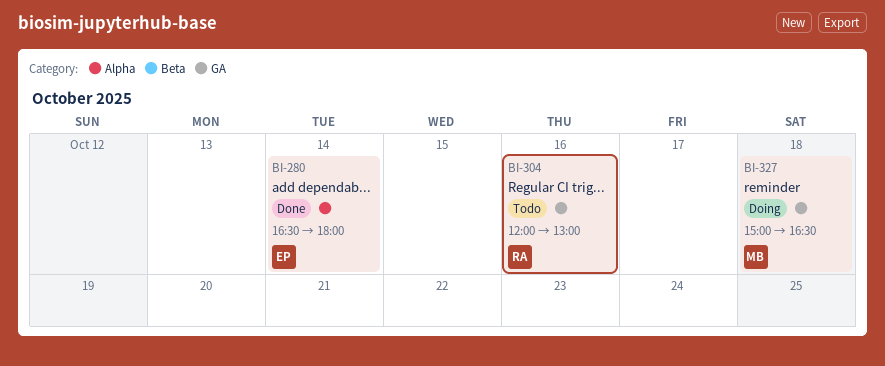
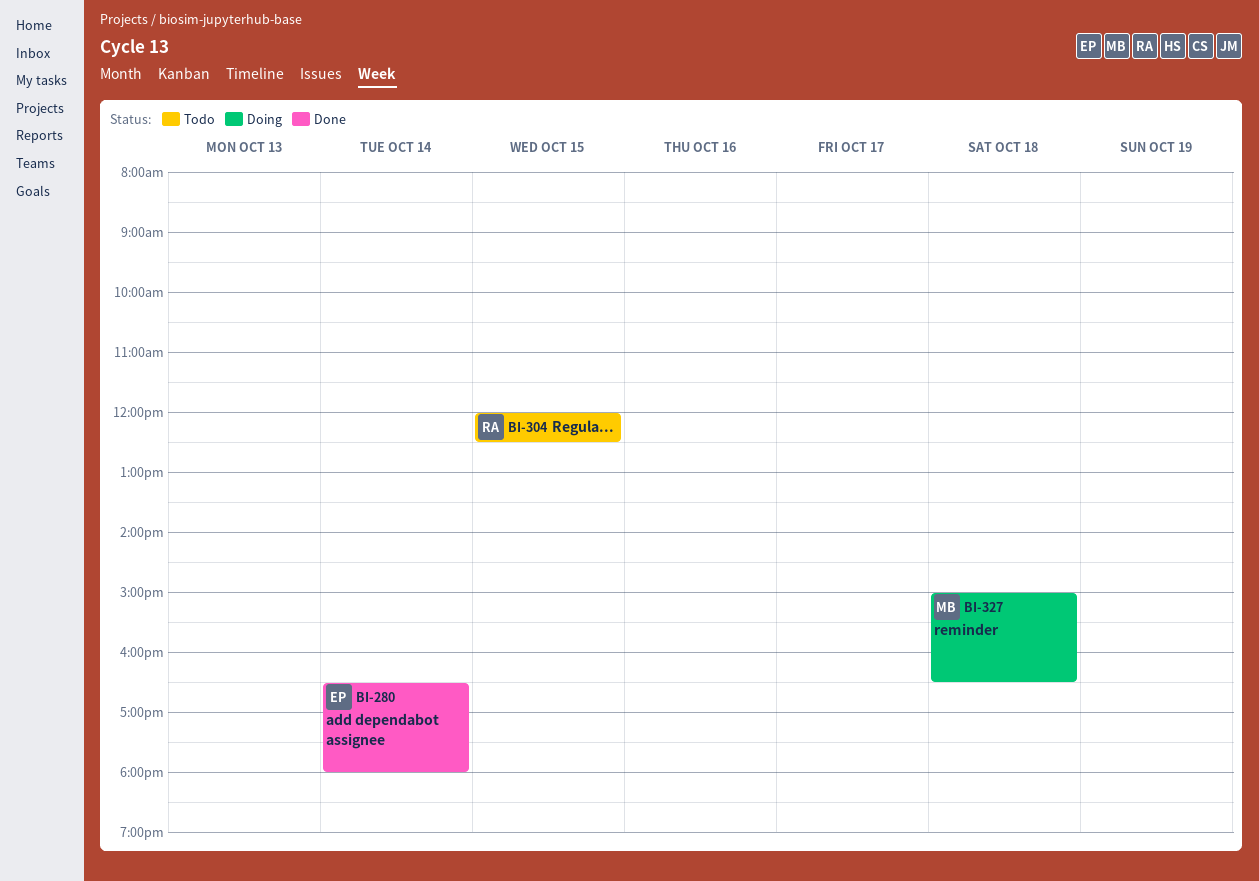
BI-304, day: Oct 16 -> Oct 15
BI-304, ends: 13:00 -> 12:30

